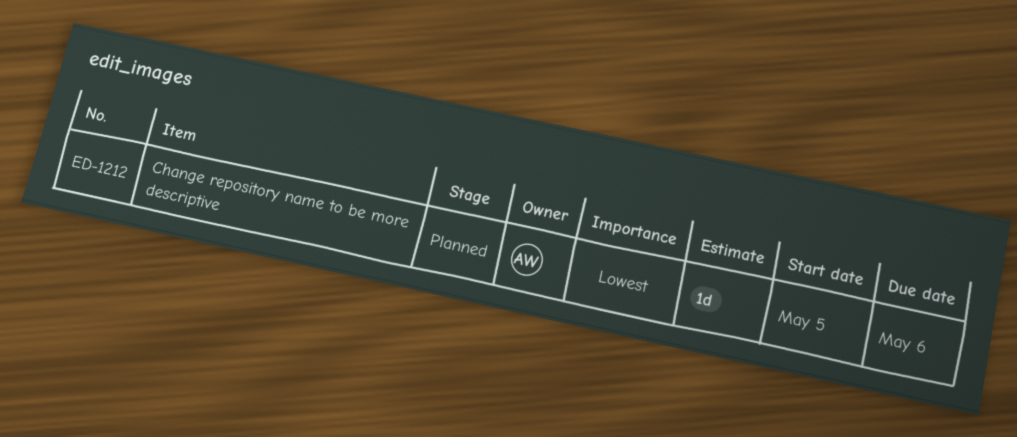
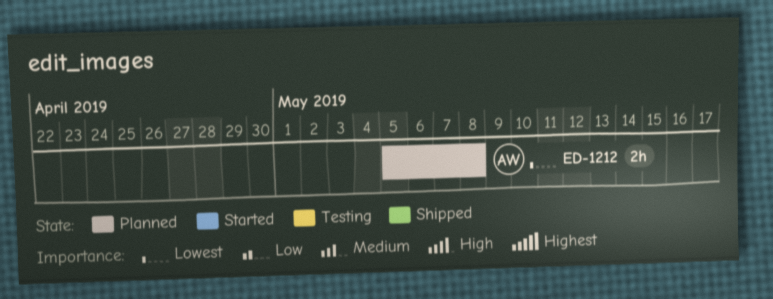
ED-1212, estimate: 1d -> 2h
ED-1212, due: May 6 -> May 8

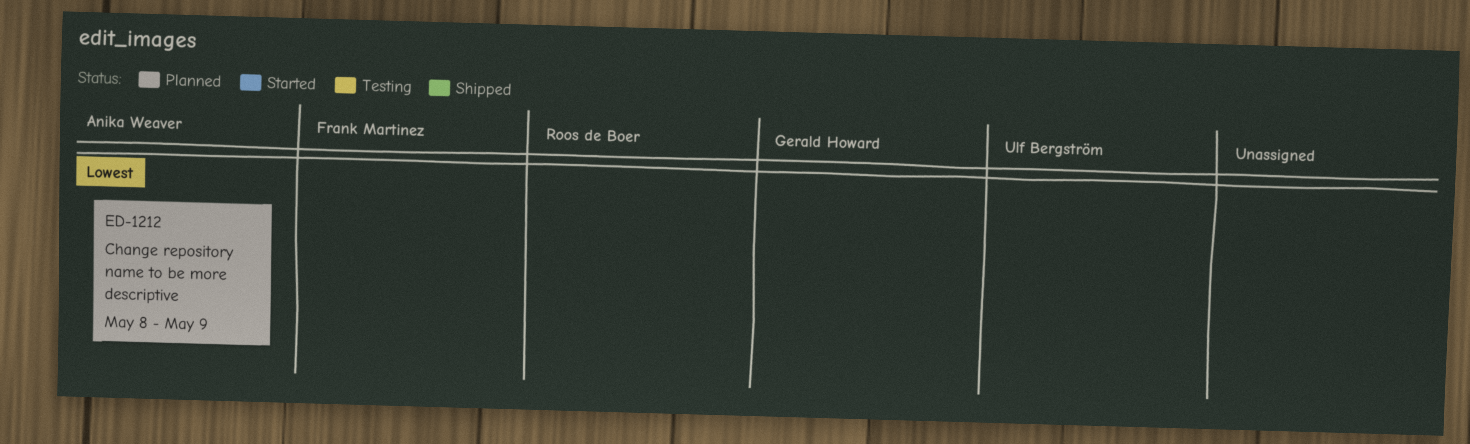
ED-1212, start: May 5 -> May 8
ED-1212, due: May 8 -> May 9

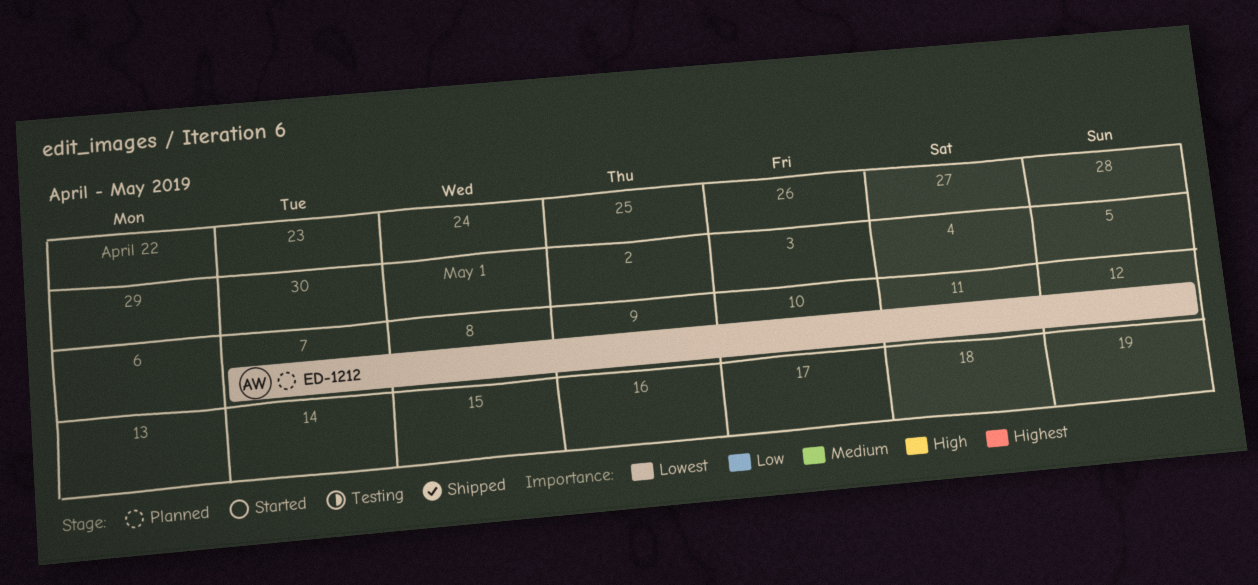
ED-1212, start: May 8 -> May 7
ED-1212, due: May 9 -> May 12

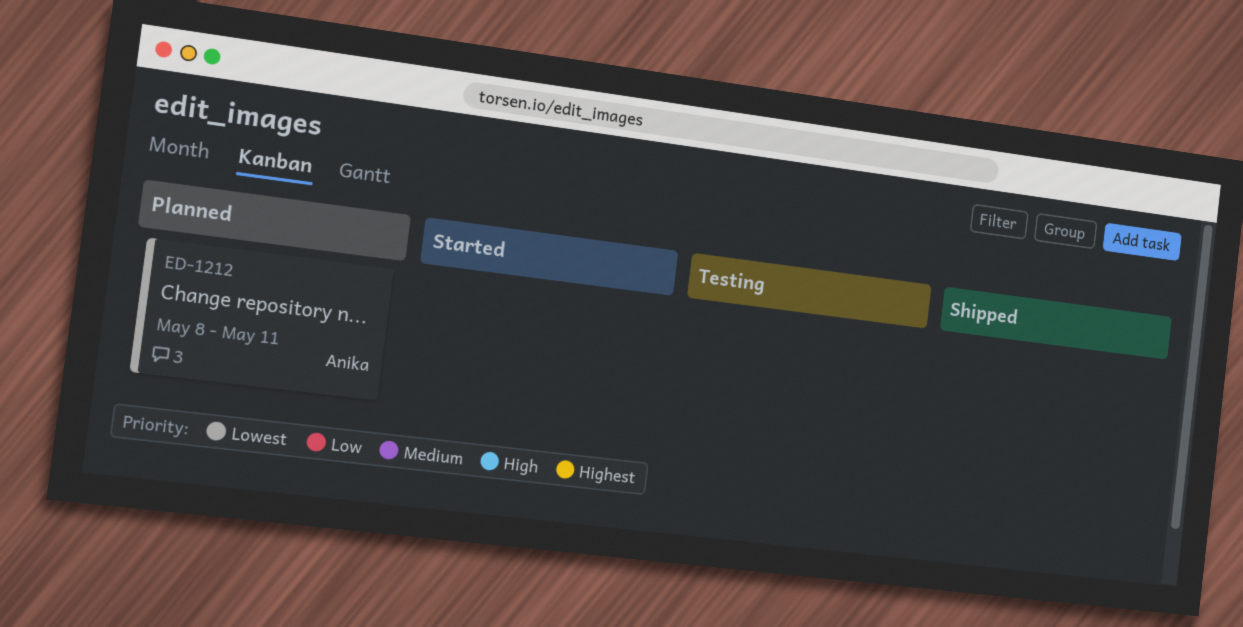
ED-1212, start: May 7 -> May 8
ED-1212, due: May 12 -> May 11

